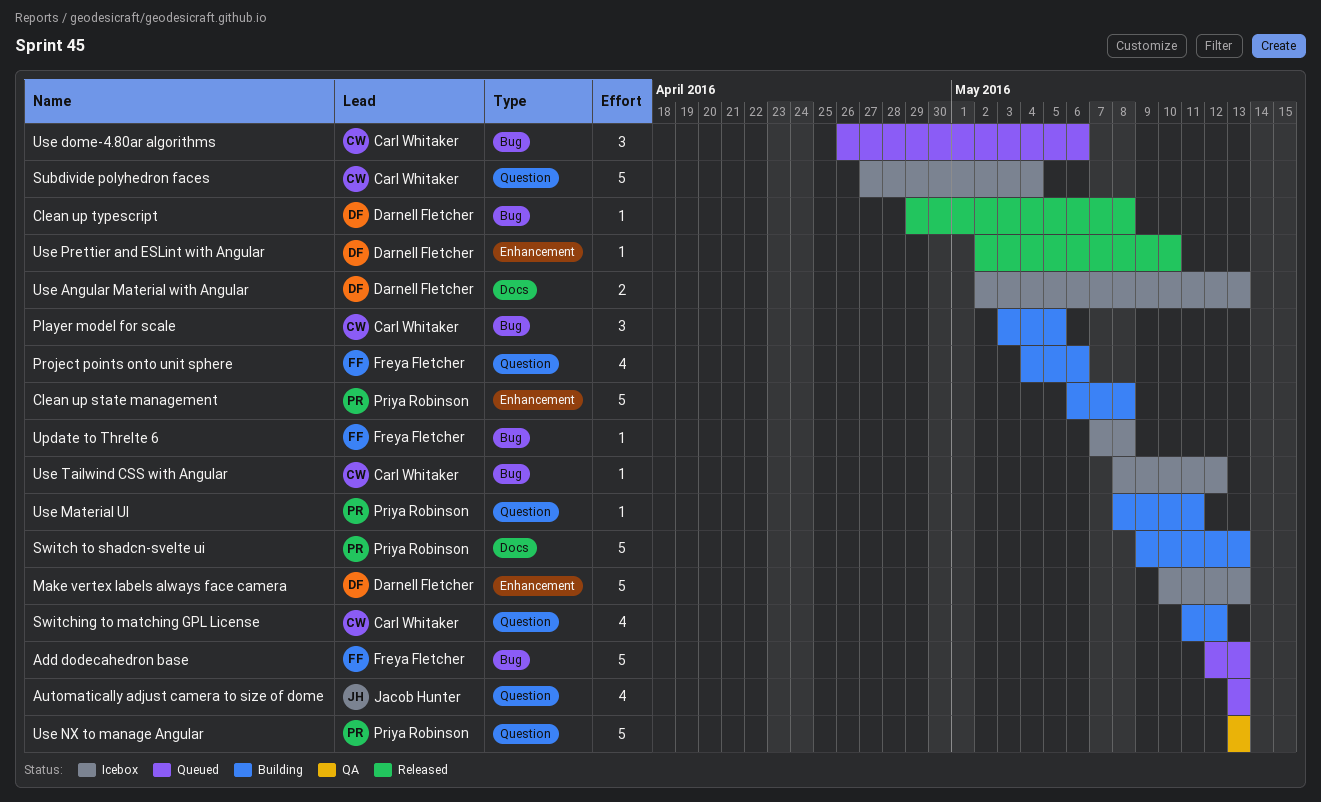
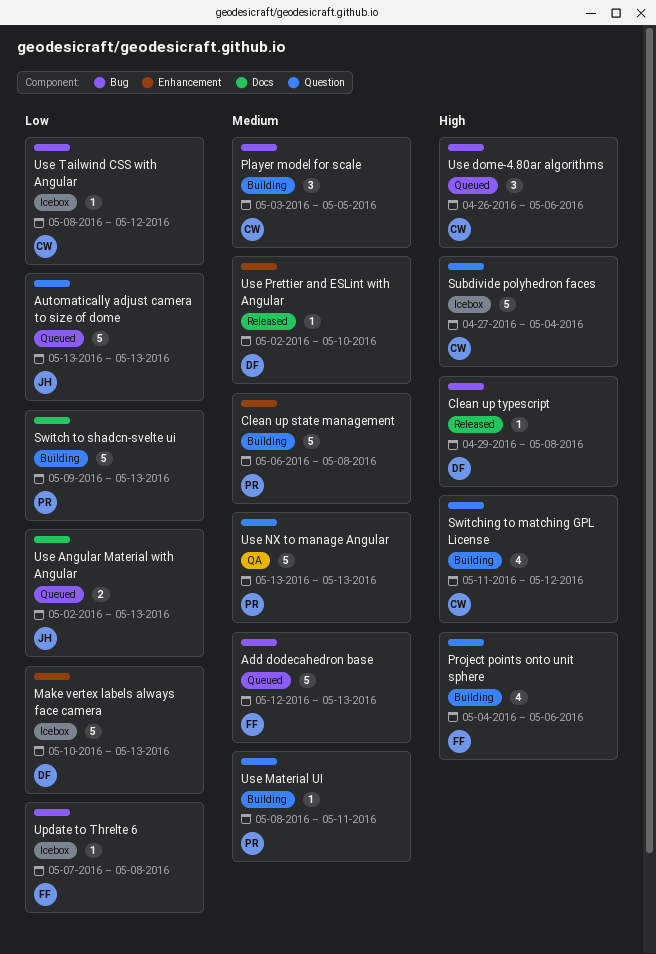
Automatically adjust camera to size of dome, estimate: 4 -> 5
Use Angular Material with Angular, status: Icebox -> Queued
Use Angular Material with Angular, owner: Darnell Fletcher -> Jacob Hunter

